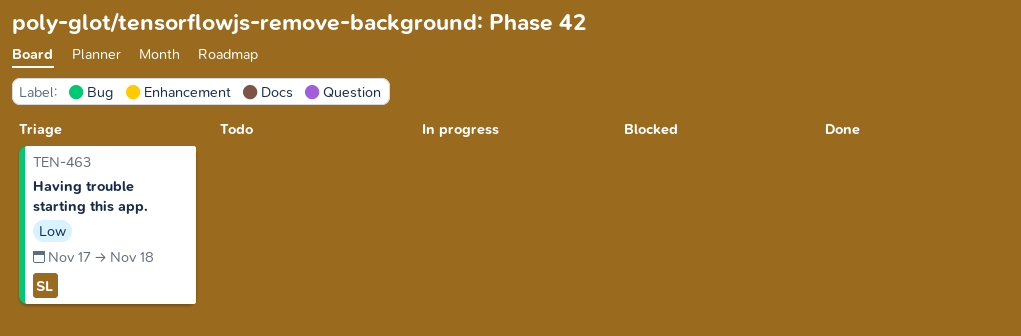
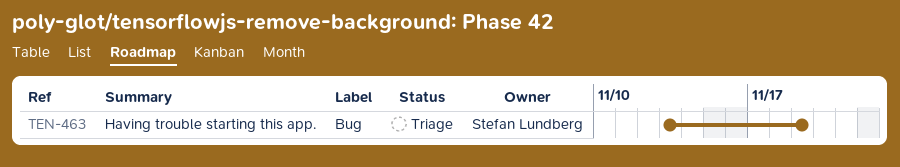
TEN-463, start: Nov 17 -> Nov 13
TEN-463, due: Nov 18 -> Nov 19

